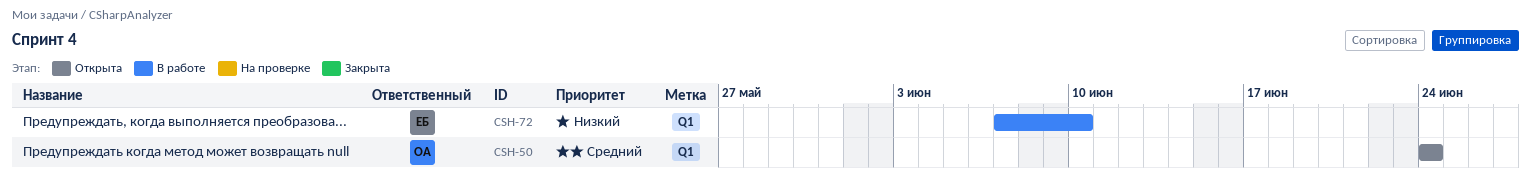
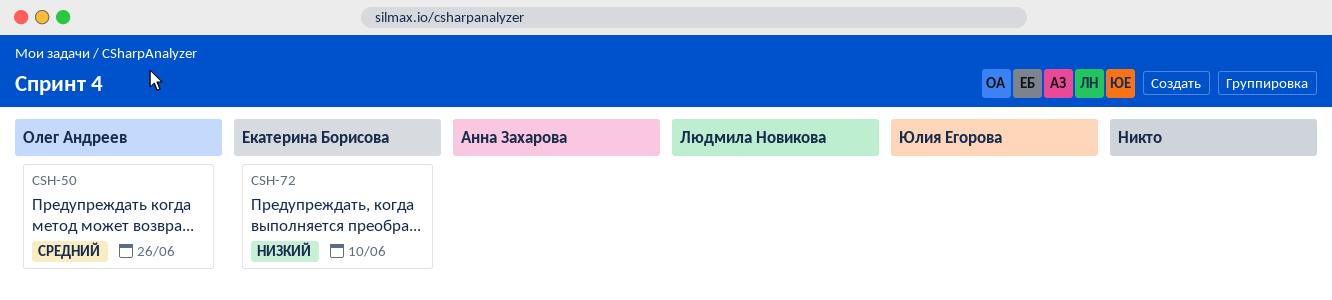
CSH-50, due: Jun 24 -> Jun 26

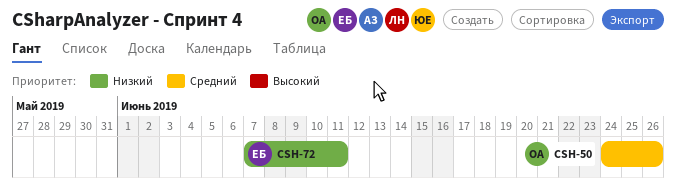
CSH-72, due: Jun 10 -> Jun 11

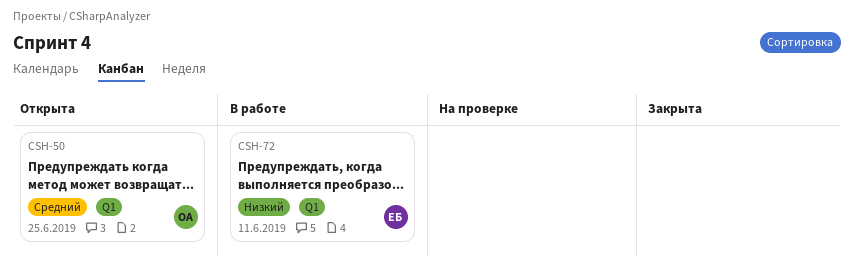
CSH-50, due: Jun 26 -> Jun 25

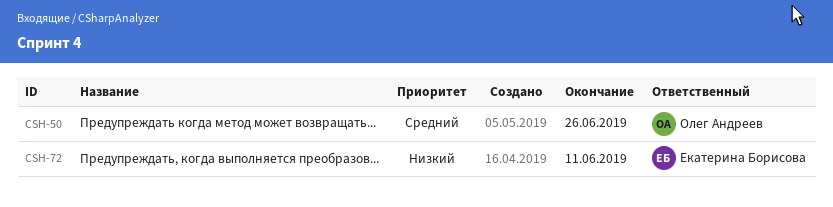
CSH-50, due: Jun 25 -> Jun 26

